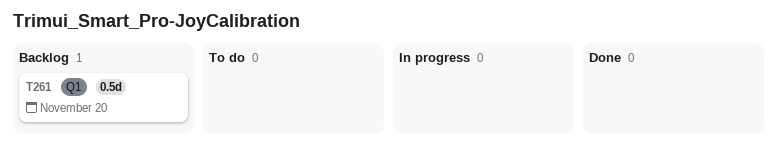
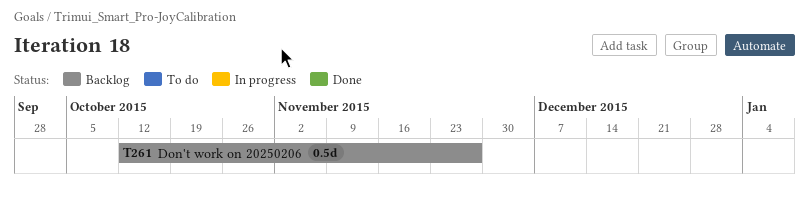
T261, due: Nov 20 -> Nov 27

